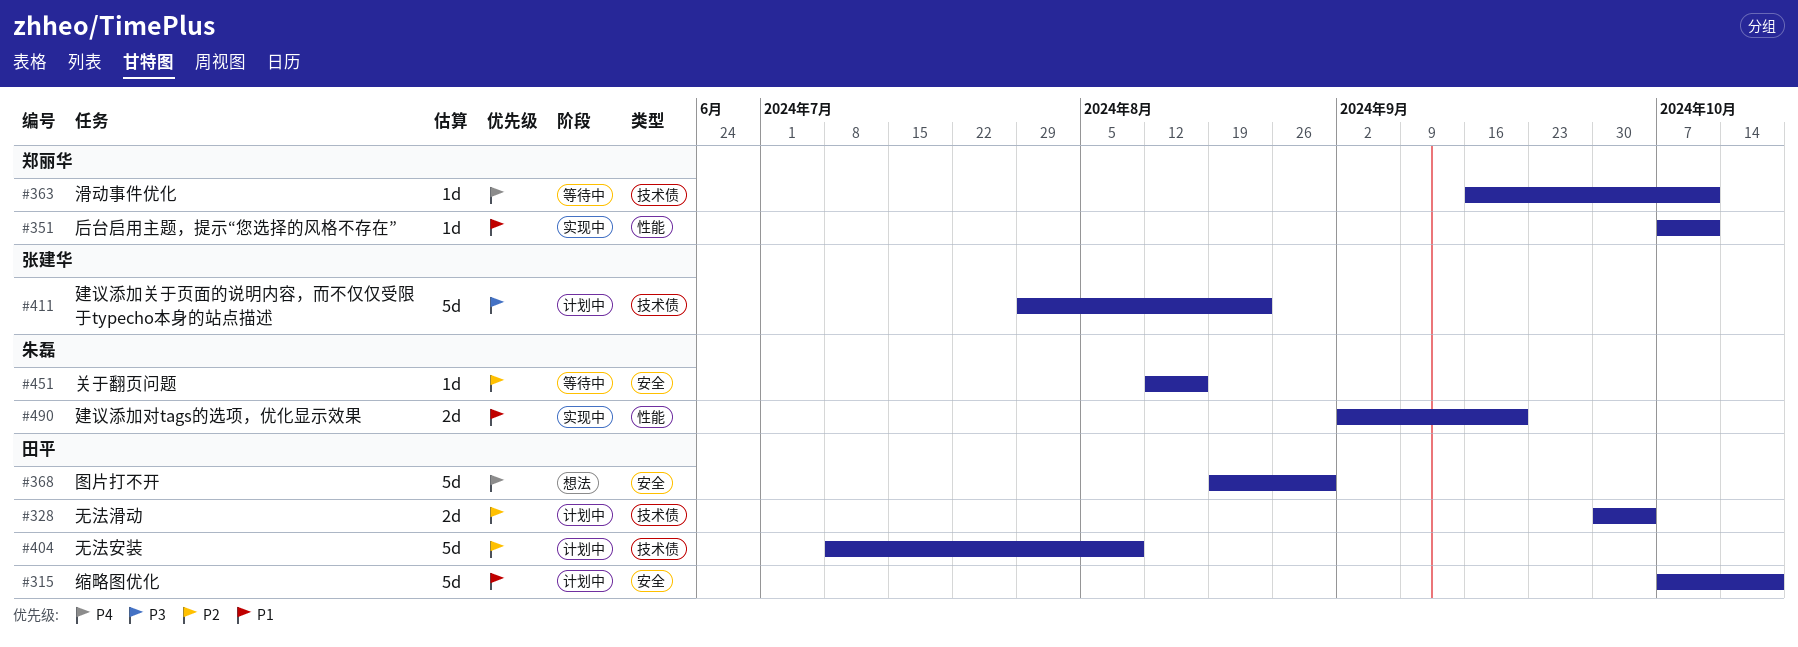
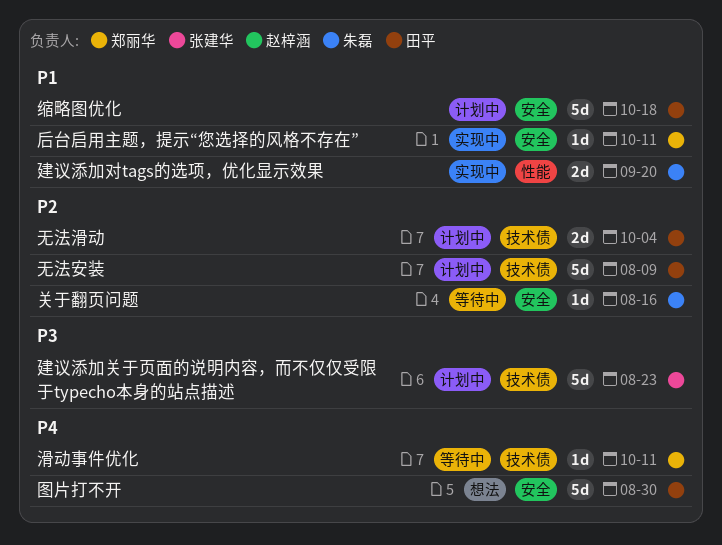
后台启用主题，提示“您选择的风格不存在”, label: 性能 -> 安全

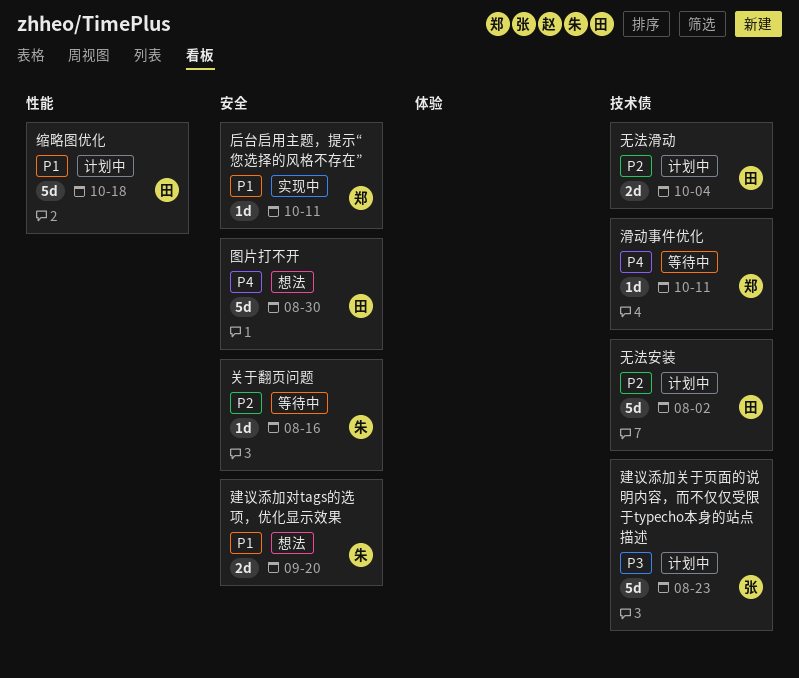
建议添加对tags的选项，优化显示效果, status: 实现中 -> 想法
建议添加对tags的选项，优化显示效果, label: 性能 -> 安全
无法安装, due: Aug 9 -> Aug 2
缩略图优化, label: 安全 -> 性能

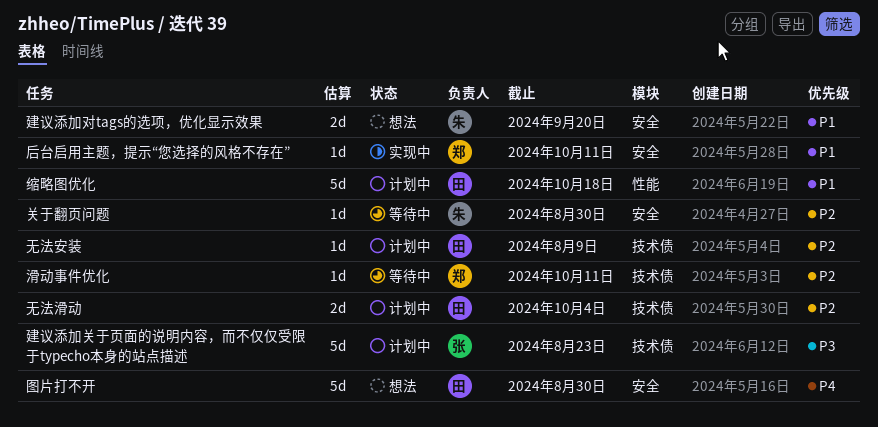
关于翻页问题, due: Aug 16 -> Aug 30
无法安装, estimate: 5d -> 1d
无法安装, due: Aug 2 -> Aug 9
滑动事件优化, priority: P4 -> P2

